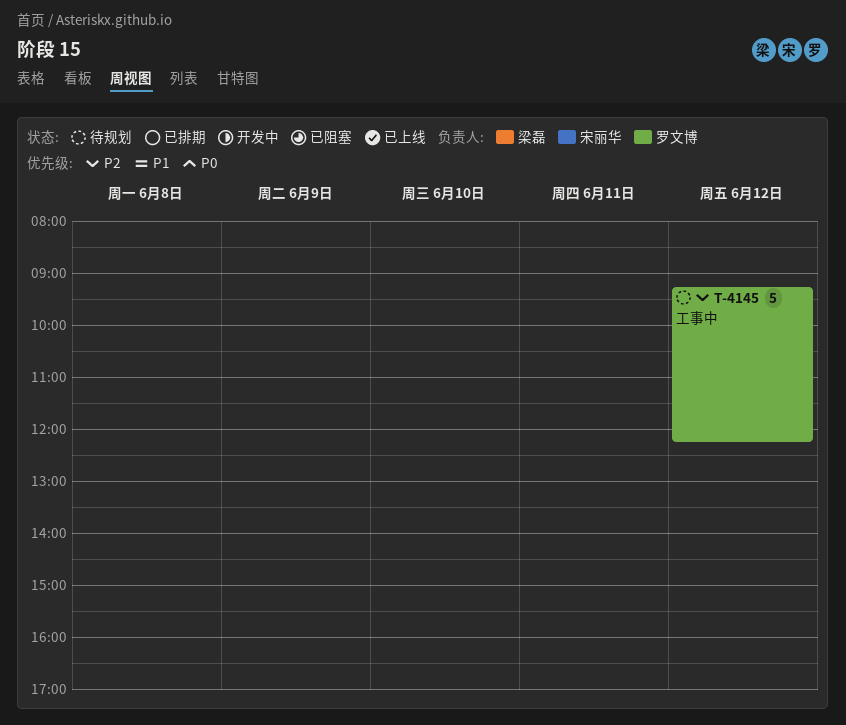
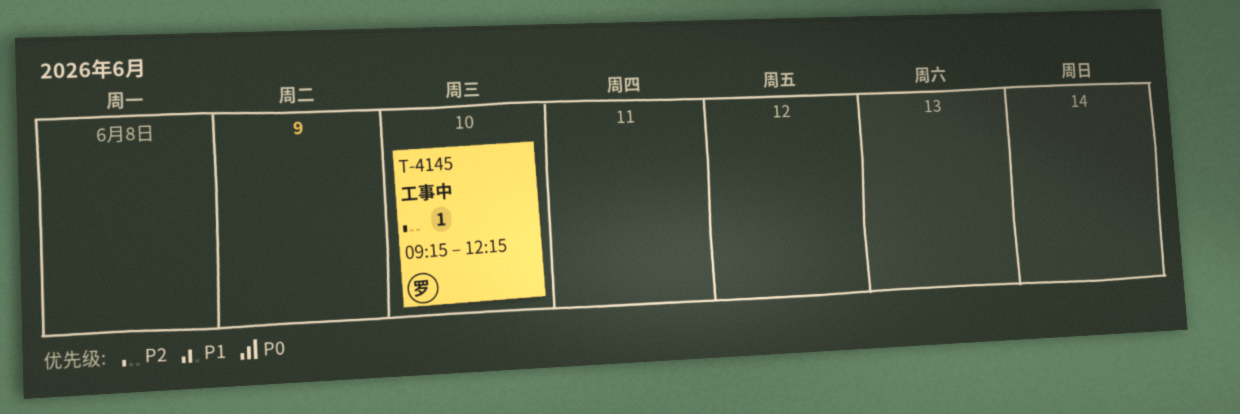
T-4145, estimate: 5 -> 1
T-4145, day: Jun 12 -> Jun 10

